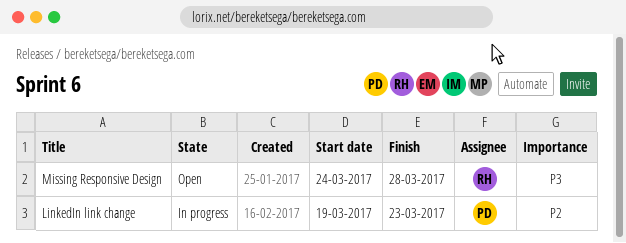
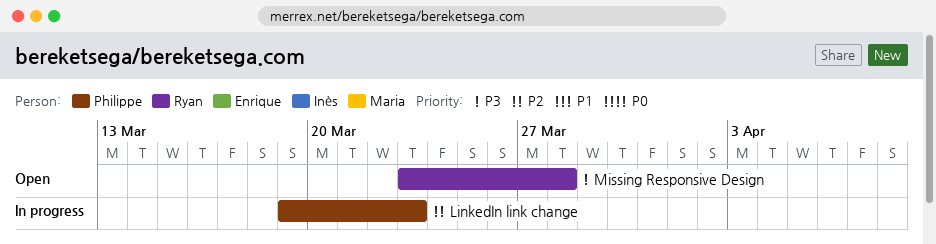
Missing Responsive Design, start: Mar 24 -> Mar 23

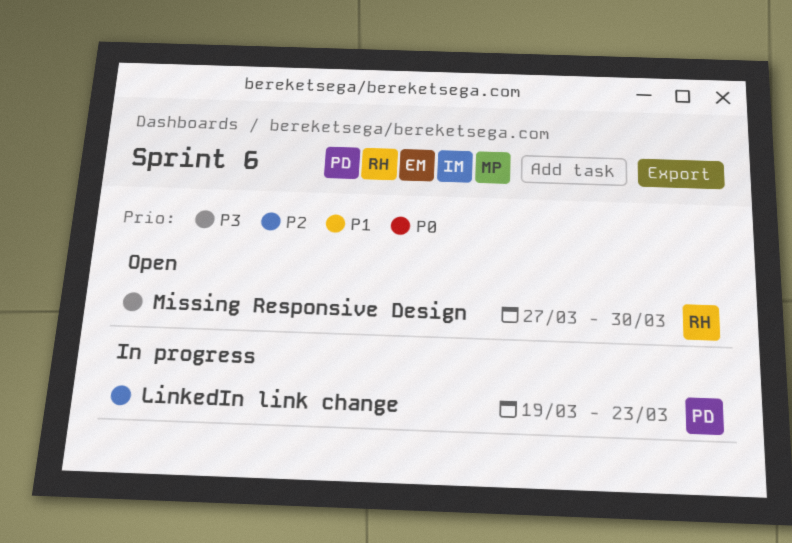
Missing Responsive Design, start: Mar 23 -> Mar 27
Missing Responsive Design, due: Mar 28 -> Mar 30

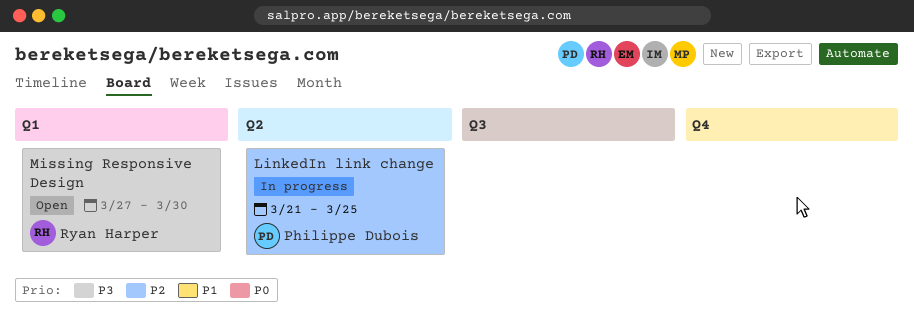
LinkedIn link change, start: Mar 19 -> Mar 21
LinkedIn link change, due: Mar 23 -> Mar 25

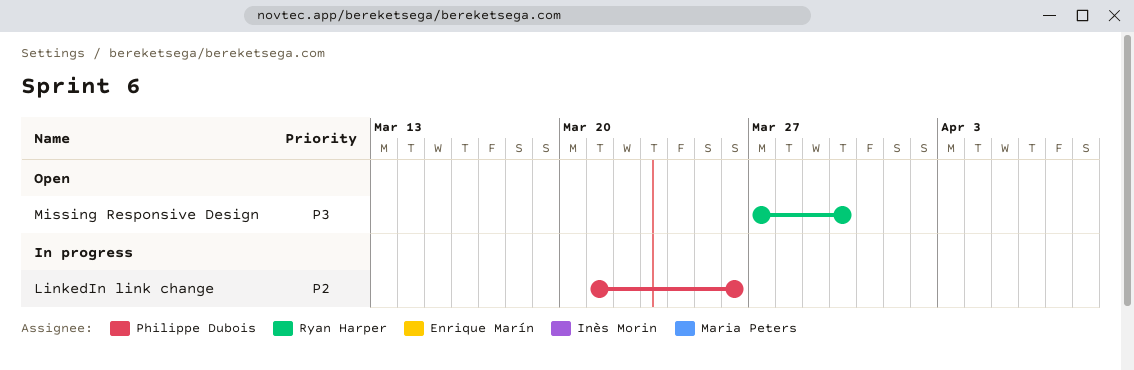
LinkedIn link change, due: Mar 25 -> Mar 26

